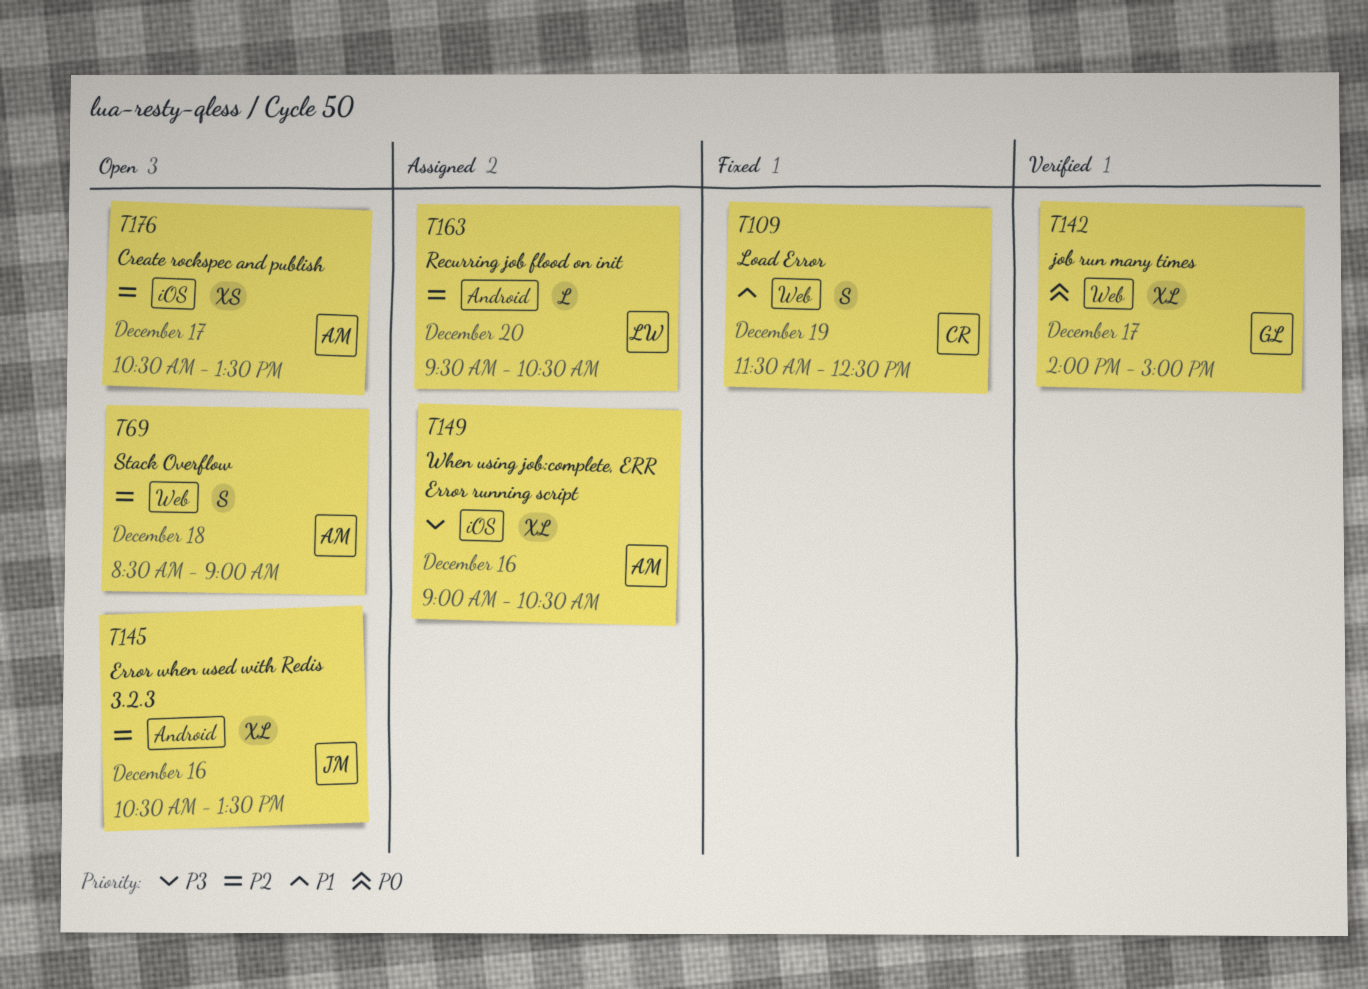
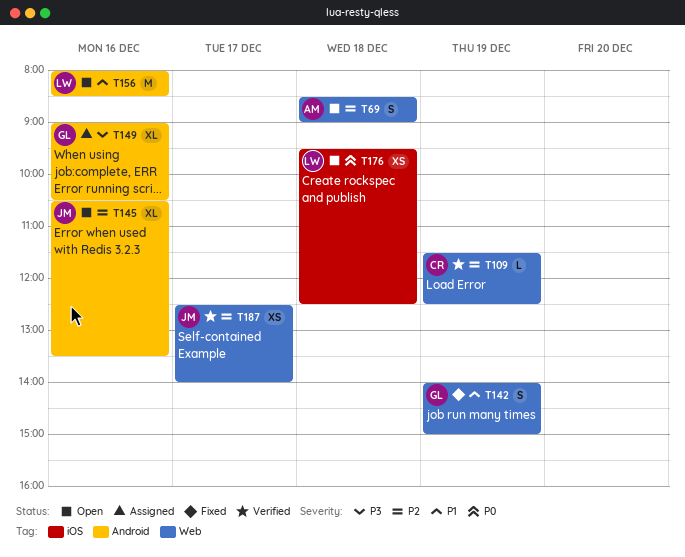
T109, status: Fixed -> Verified
T109, priority: P1 -> P2
T109, estimate: S -> L
T142, status: Verified -> Fixed
T142, priority: P0 -> P1
T142, estimate: XL -> S
T142, day: Dec 17 -> Dec 19
T149, owner: AM -> GL
T149, label: iOS -> Android
T156: none -> present
T163: present -> none
T176, owner: AM -> LW
T176, priority: P2 -> P0
T176, day: Dec 17 -> Dec 18
T176, begins: 10:30 -> 09:30
T176, ends: 13:30 -> 12:30
T187: none -> present

